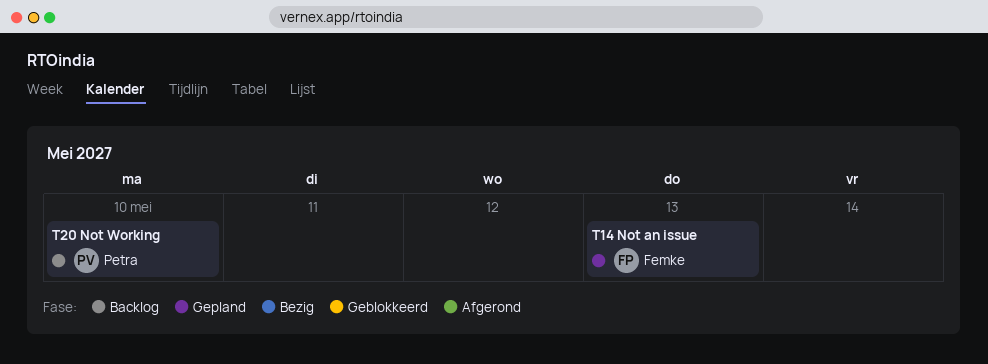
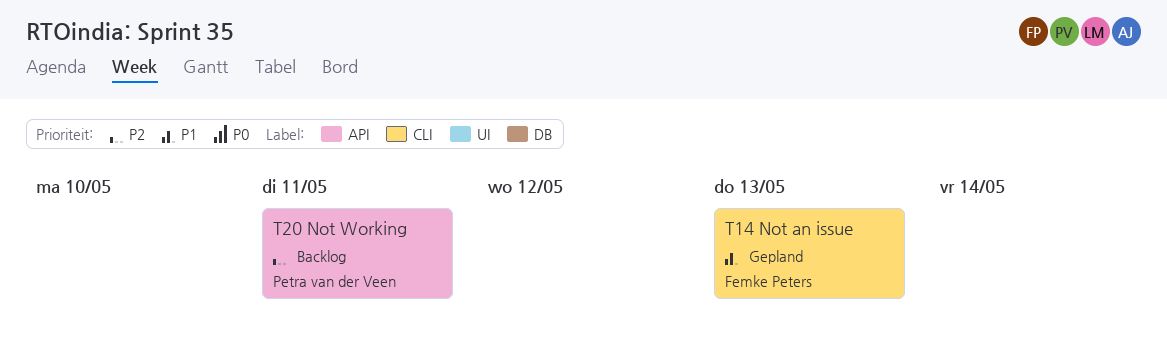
T20, due: May 10 -> May 11

